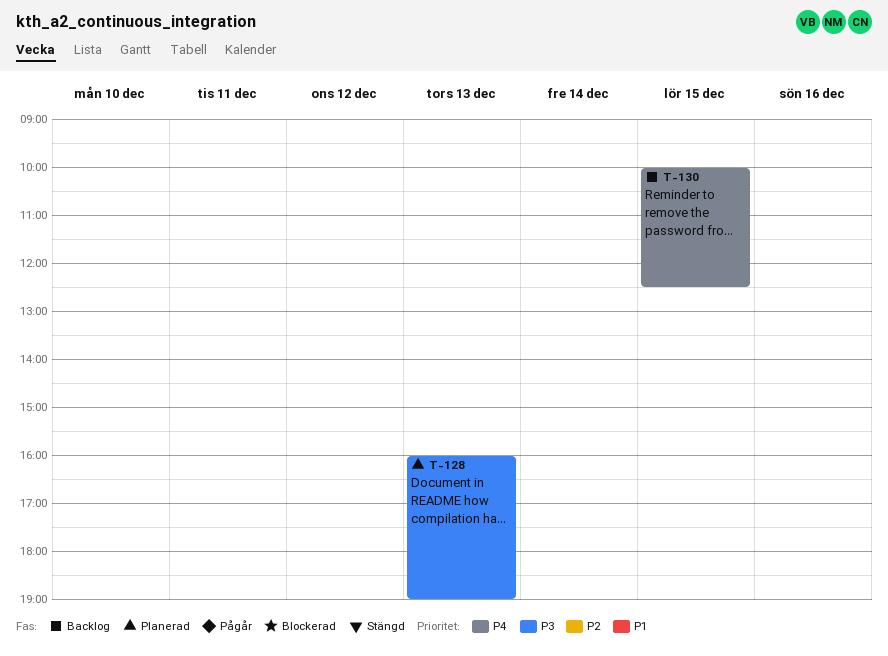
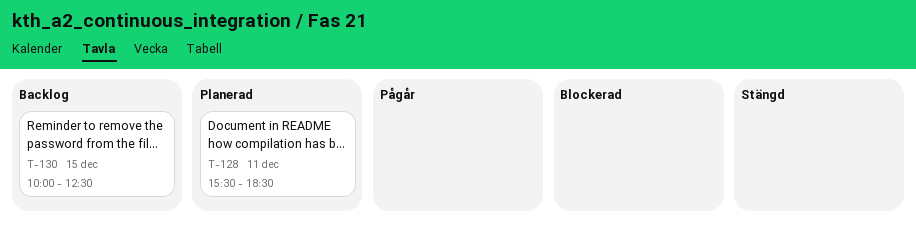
T-128, day: Dec 13 -> Dec 11
T-128, begins: 16:00 -> 15:30
T-128, ends: 19:00 -> 18:30

